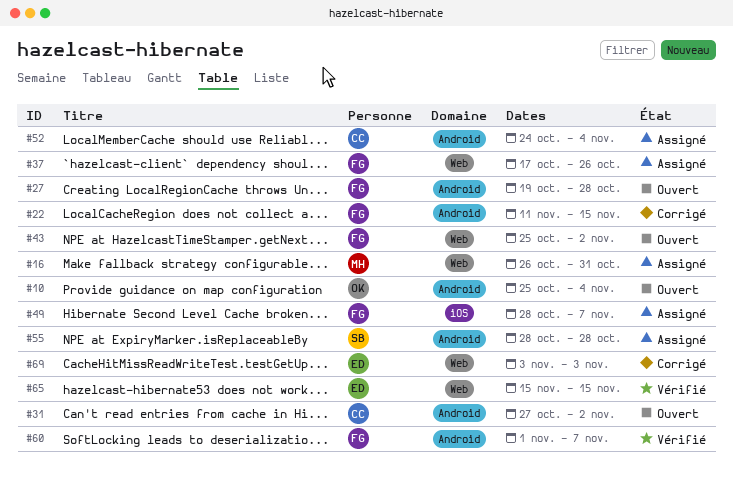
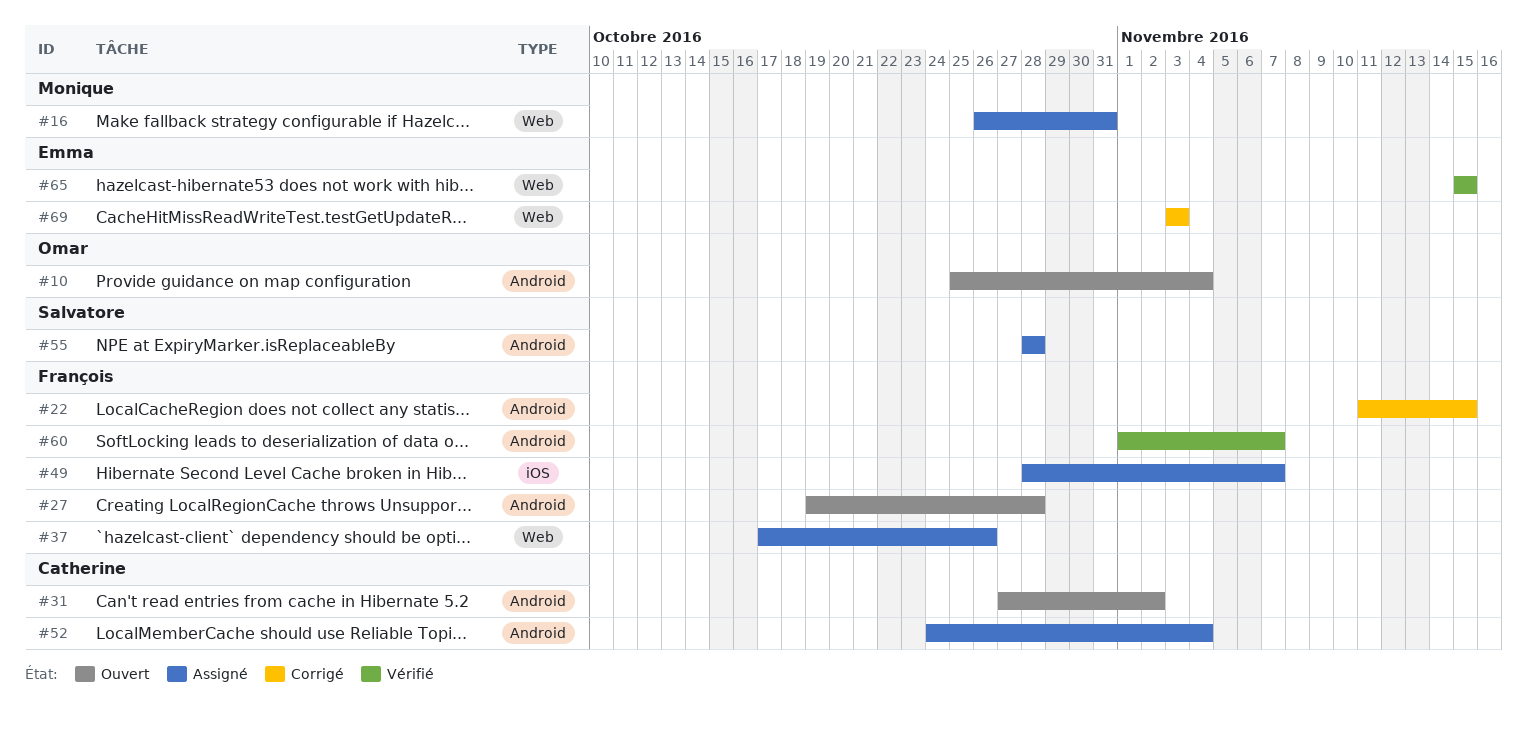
#43: present -> none

